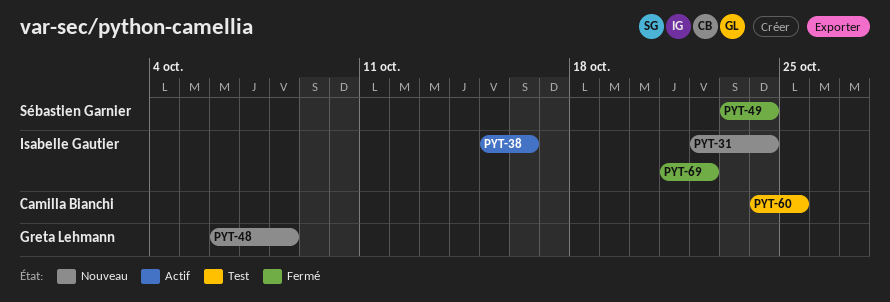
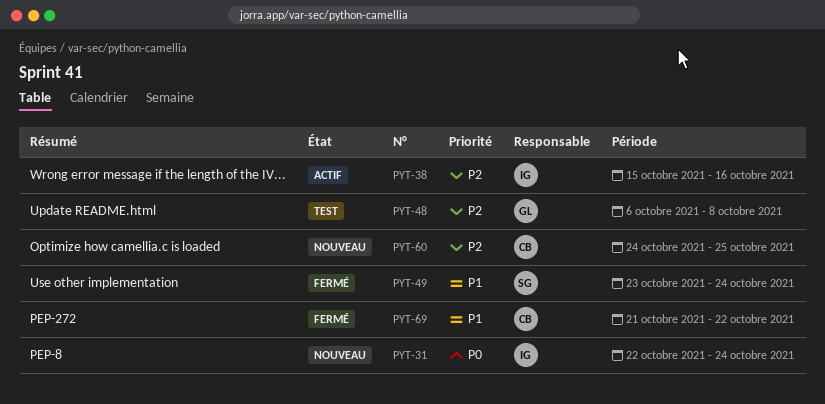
PYT-48, status: Nouveau -> Test
PYT-60, status: Test -> Nouveau
PYT-69, owner: Isabelle Gautier -> Camilla Bianchi

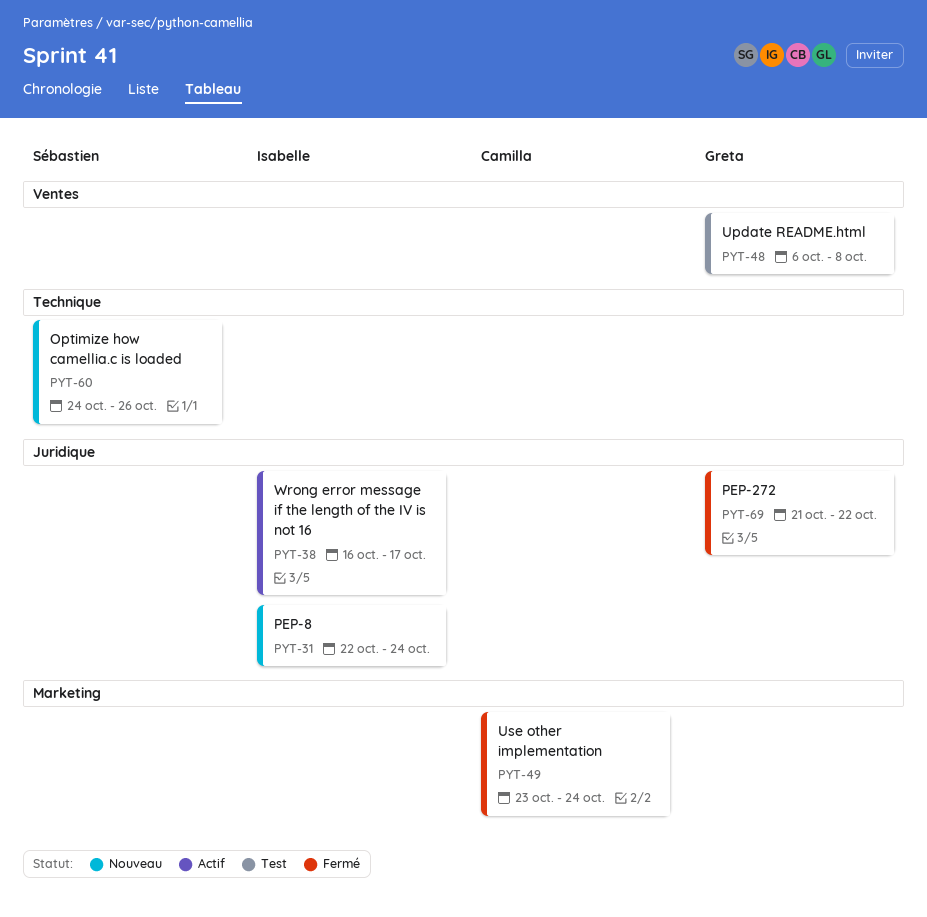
PYT-38, start: Oct 15 -> Oct 16
PYT-38, due: Oct 16 -> Oct 17
PYT-49, owner: Sébastien -> Camilla
PYT-60, owner: Camilla -> Sébastien
PYT-60, due: Oct 25 -> Oct 26
PYT-69, owner: Camilla -> Greta

